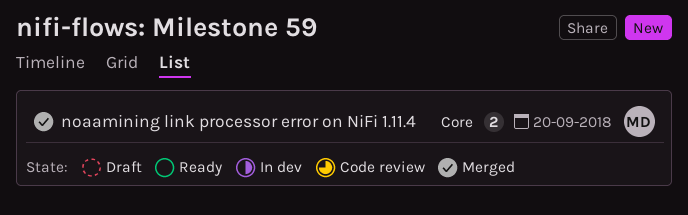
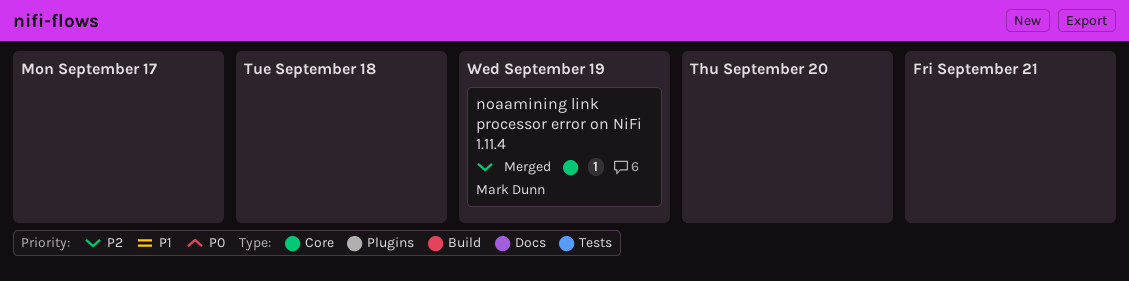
noaamining link processor error on NiFi 1.11.4, estimate: 2 -> 1
noaamining link processor error on NiFi 1.11.4, due: Sep 20 -> Sep 19

